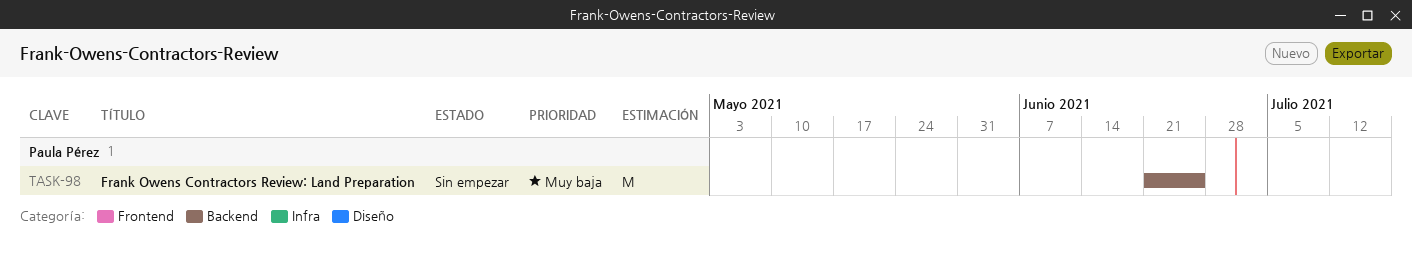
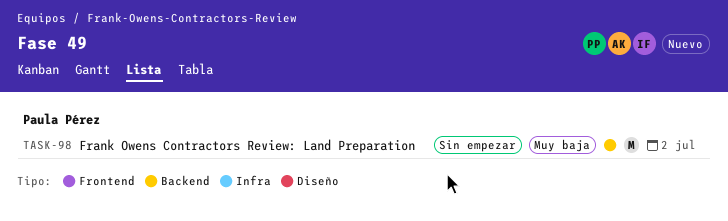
TASK-98, due: Jun 25 -> Jul 2

